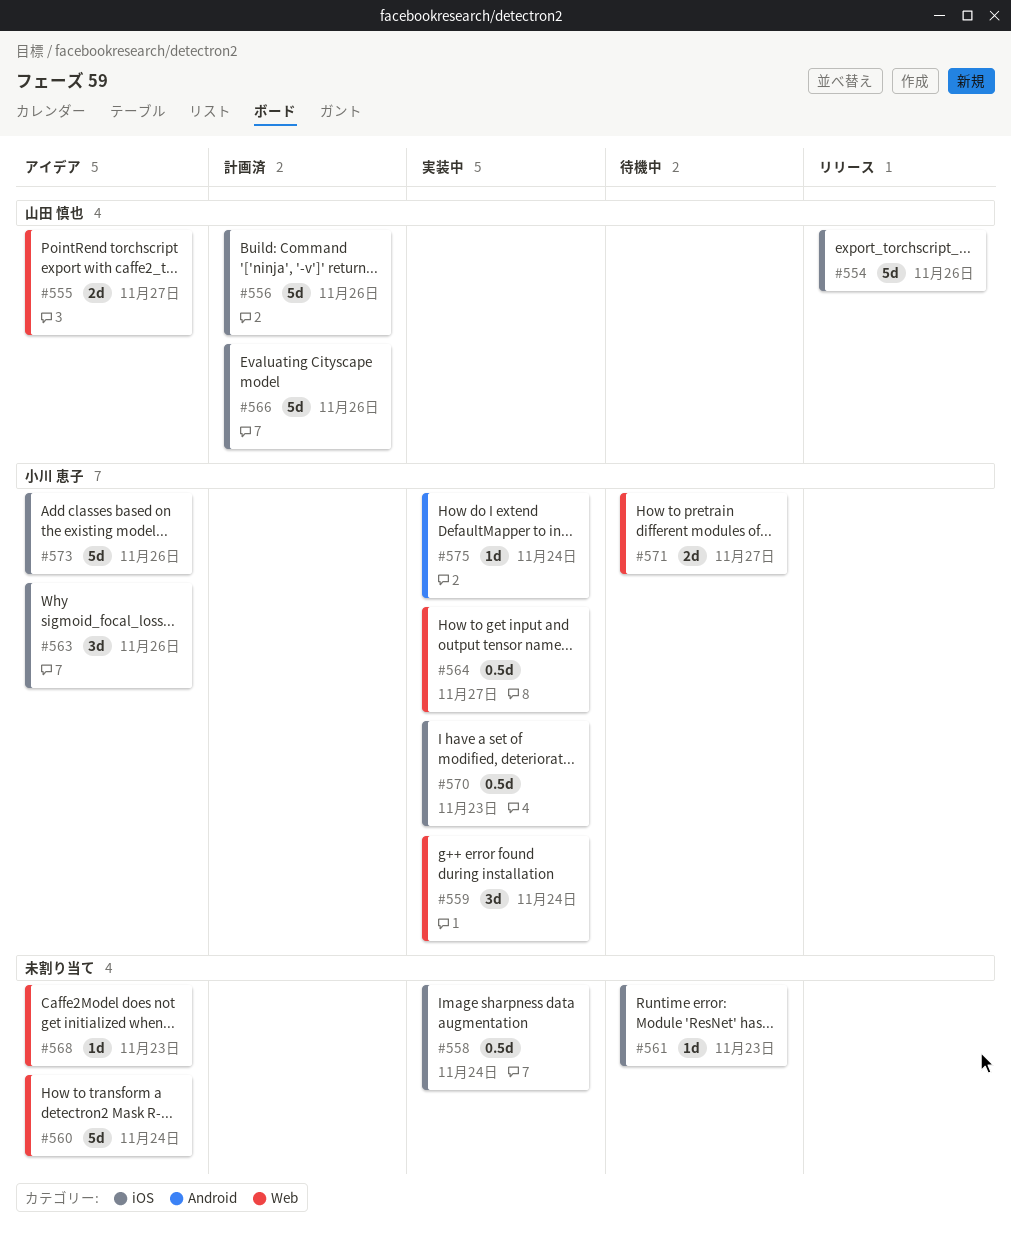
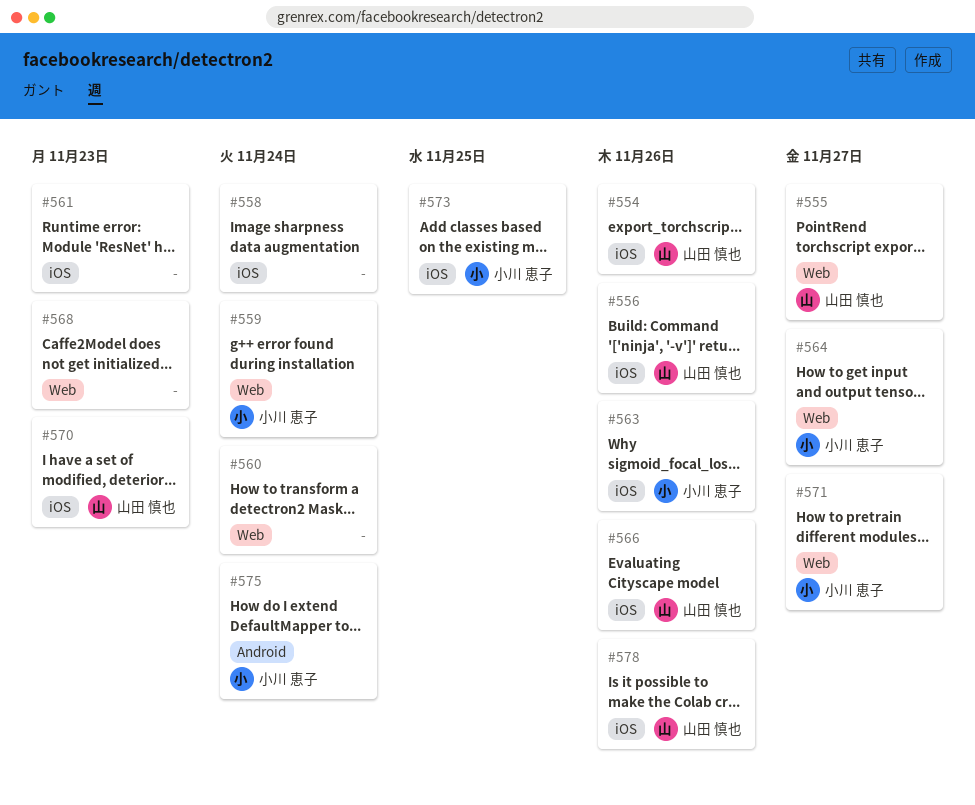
#570, owner: 小川 恵子 -> 山田 慎也
#573, due: Nov 26 -> Nov 25
#578: none -> present

